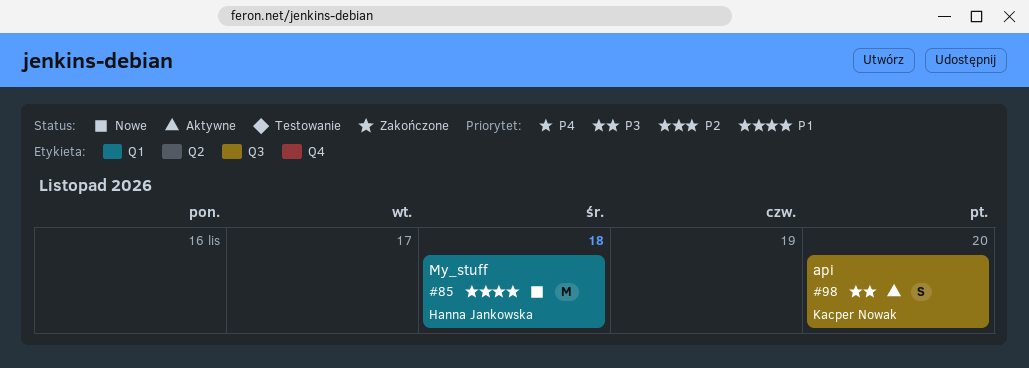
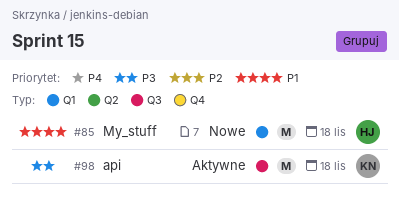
#98, estimate: S -> M
#98, due: Nov 20 -> Nov 18

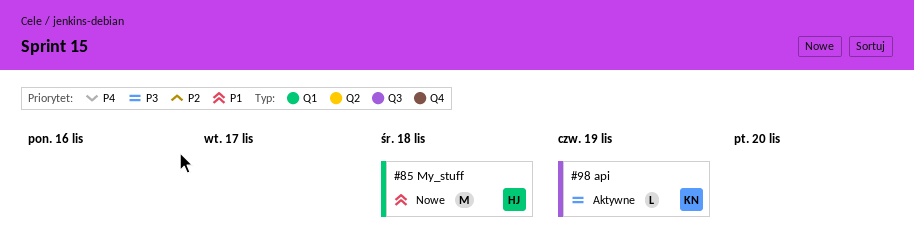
#98, estimate: M -> L
#98, due: Nov 18 -> Nov 19

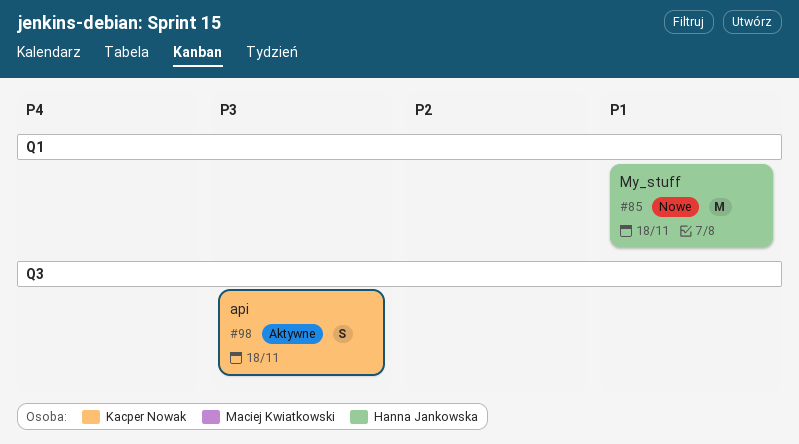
#98, estimate: L -> S
#98, due: Nov 19 -> Nov 18

